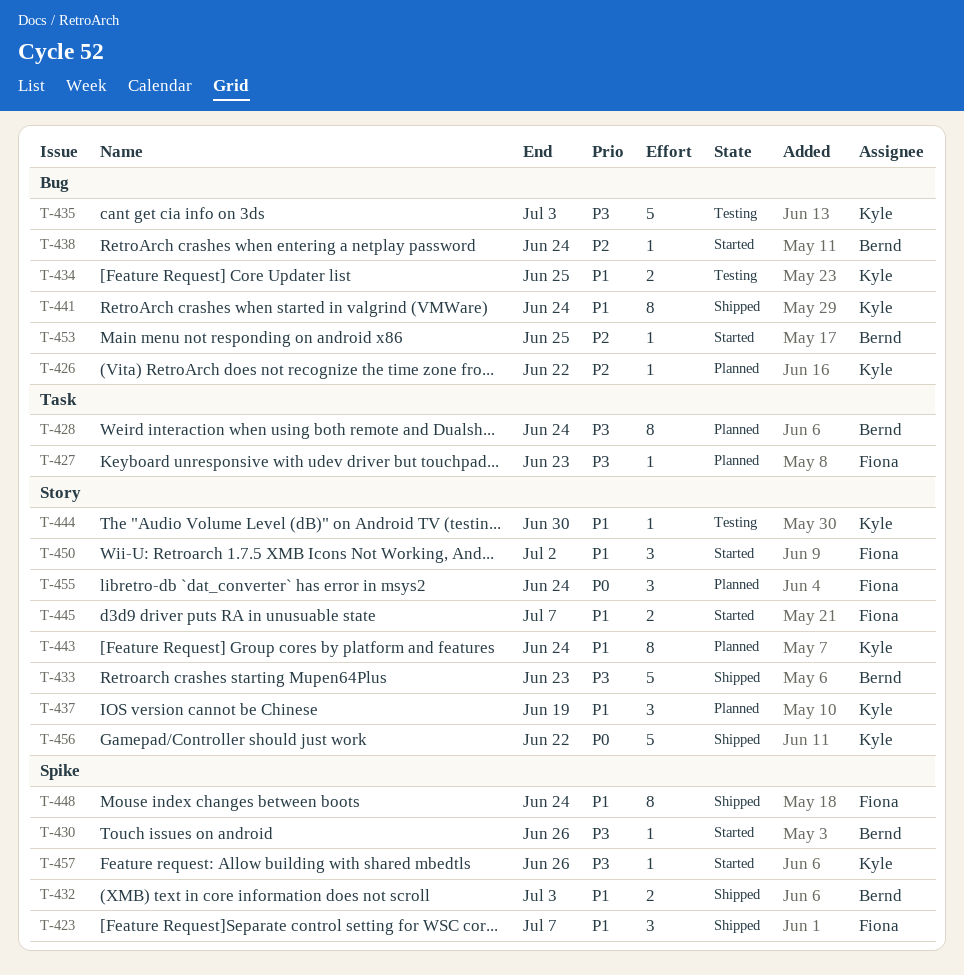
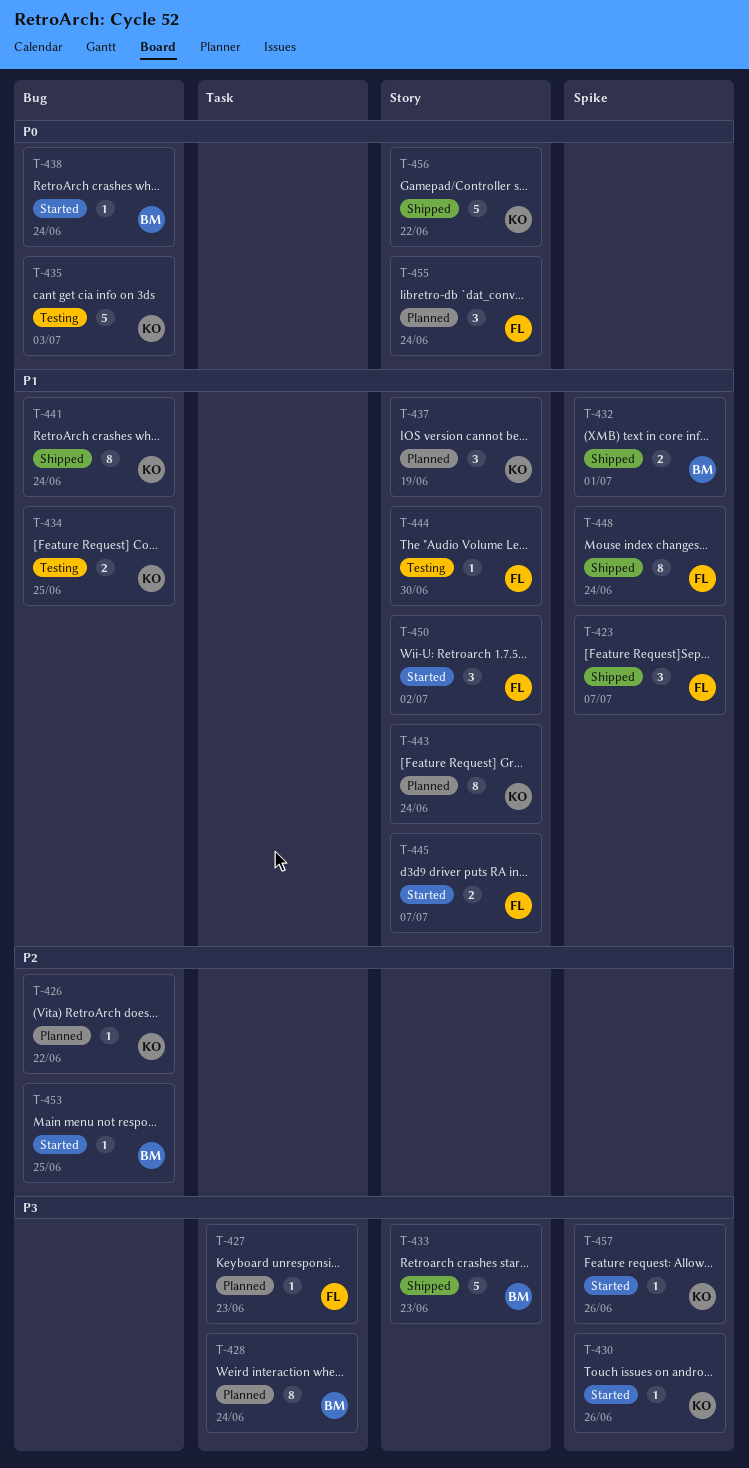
T-430, owner: Bernd -> Kyle
T-432, due: Jul 3 -> Jul 1
T-435, priority: P3 -> P0
T-438, priority: P2 -> P0
T-444, owner: Kyle -> Fiona

